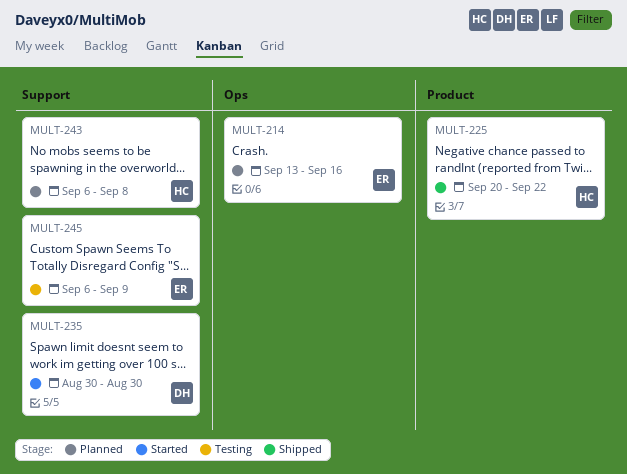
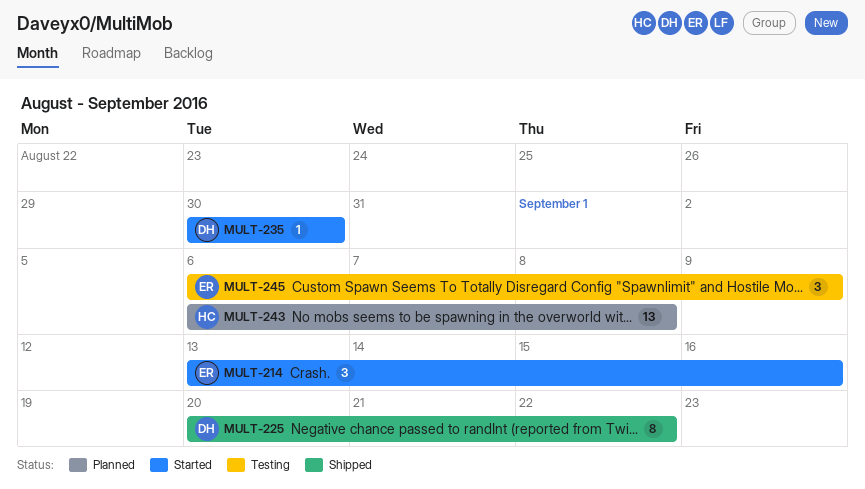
MULT-214, status: Planned -> Started
MULT-225, owner: HC -> DH

